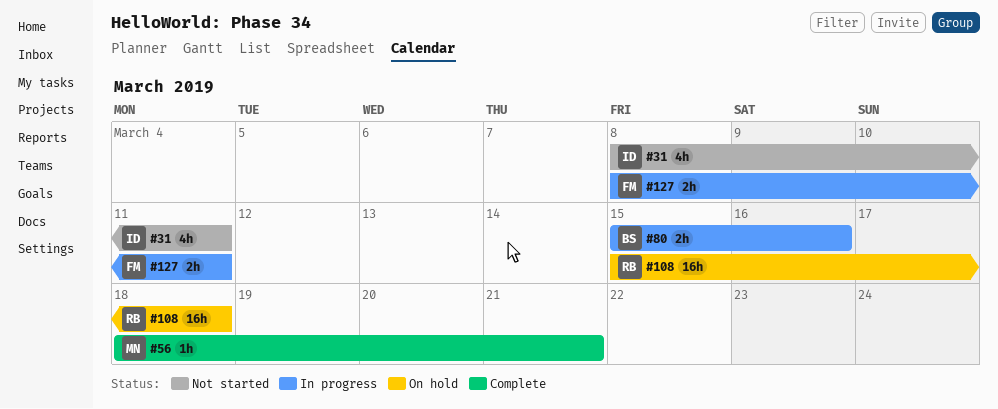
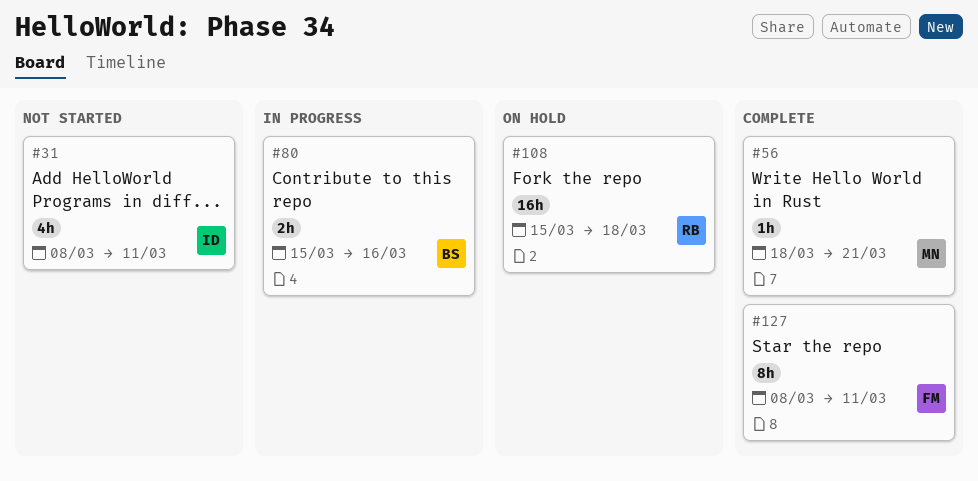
#127, status: In progress -> Complete
#127, estimate: 2h -> 8h

